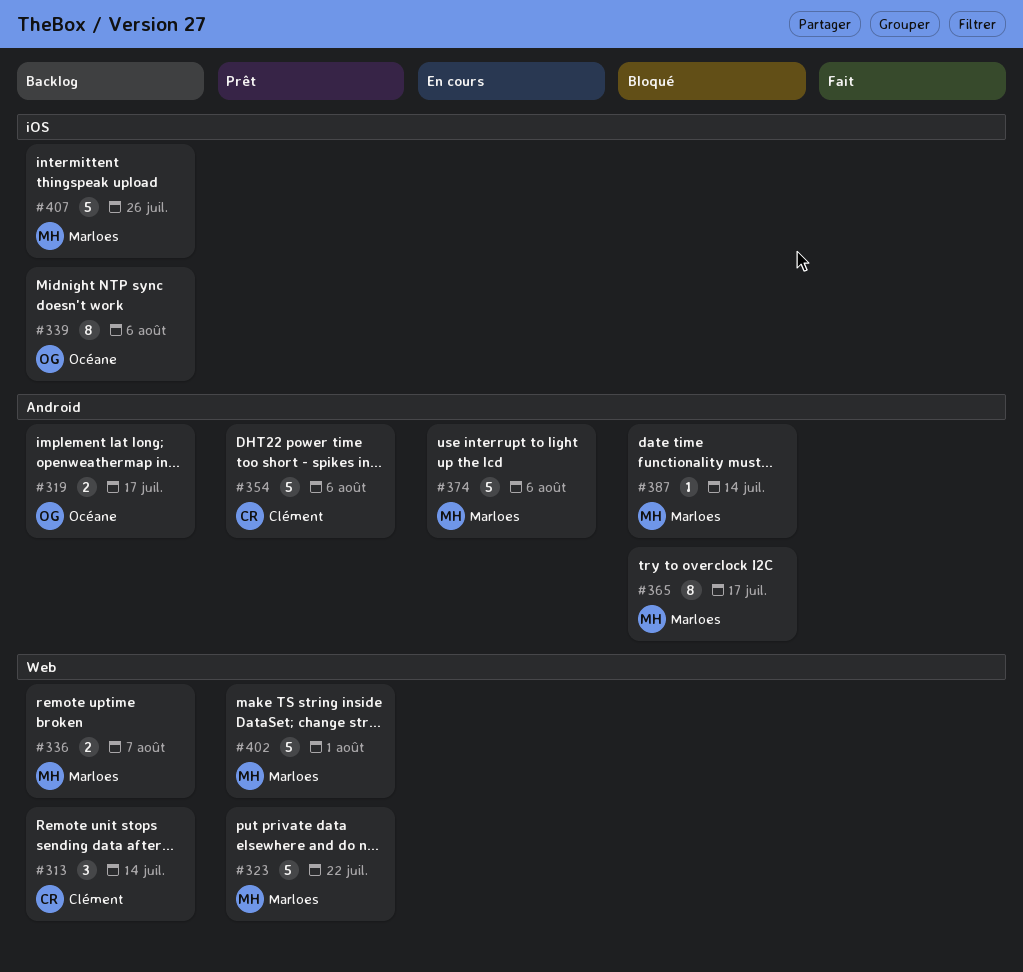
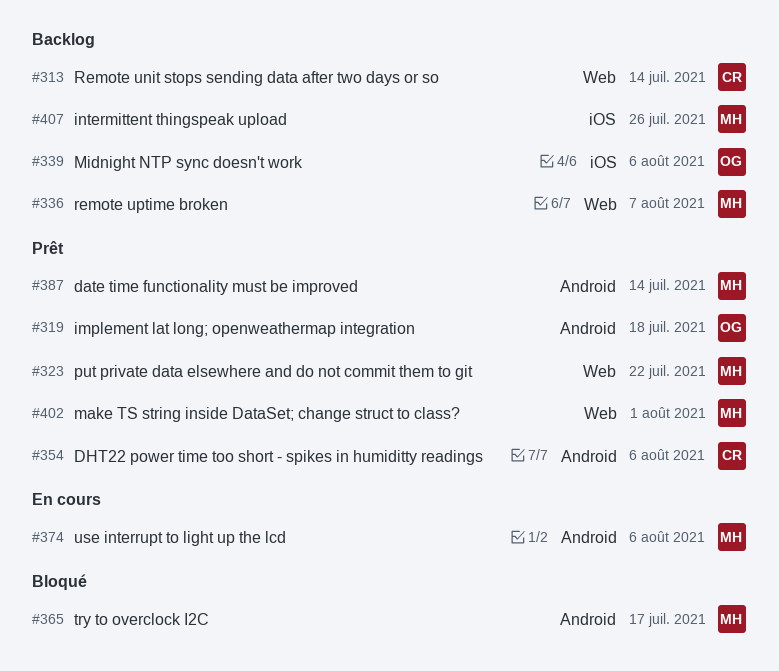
#319, status: Backlog -> Prêt
#319, due: Jul 17 -> Jul 18
#387, status: Bloqué -> Prêt

